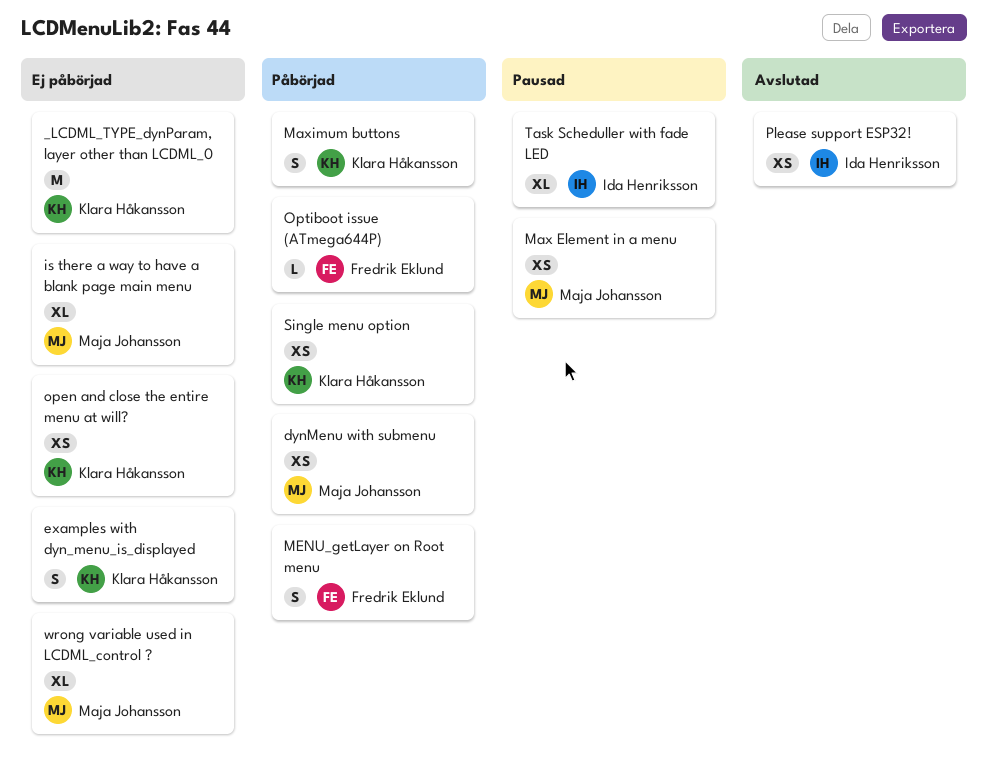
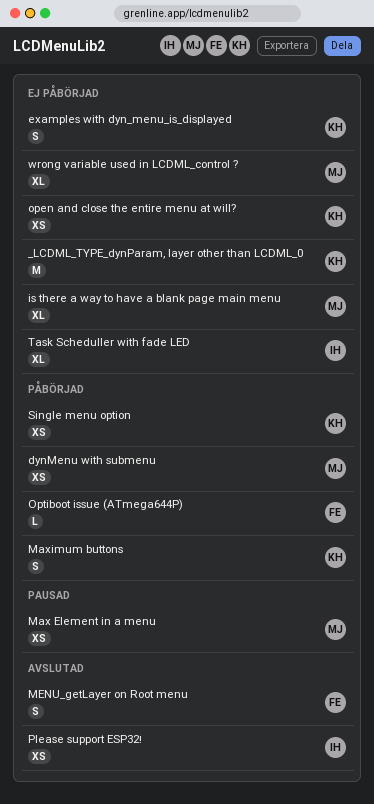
MENU_getLayer on Root menu, status: Påbörjad -> Avslutad
Task Scheduller with fade LED, status: Pausad -> Ej påbörjad

